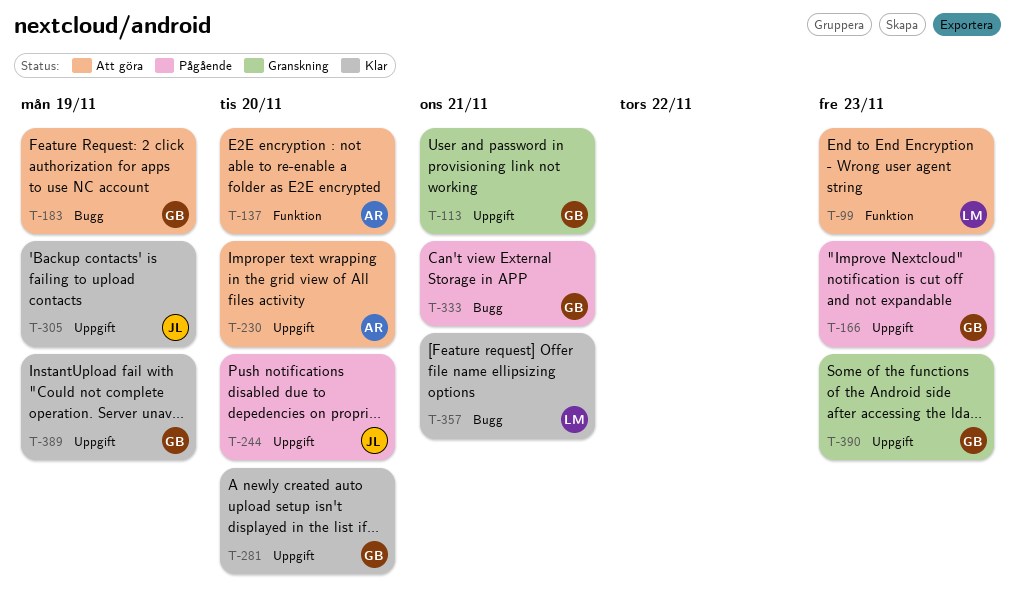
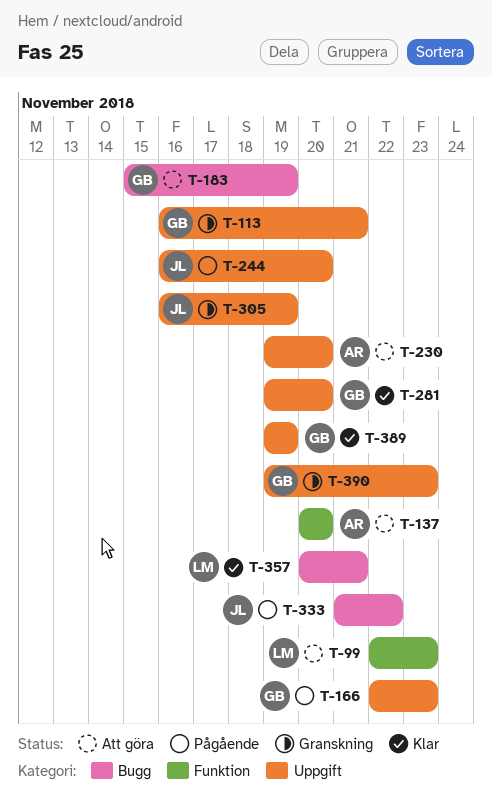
T-305, status: Klar -> Granskning
T-333, owner: GB -> JL
T-333, due: Nov 21 -> Nov 22

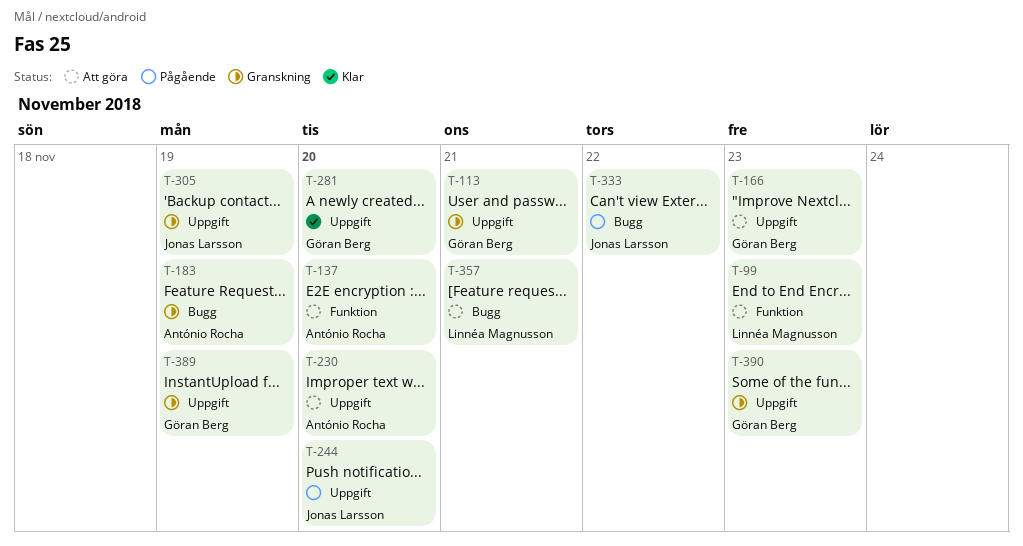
T-166, status: Pågående -> Att göra
T-183, status: Att göra -> Granskning
T-183, owner: Göran Berg -> António Rocha
T-357, status: Klar -> Att göra
T-389, status: Klar -> Granskning

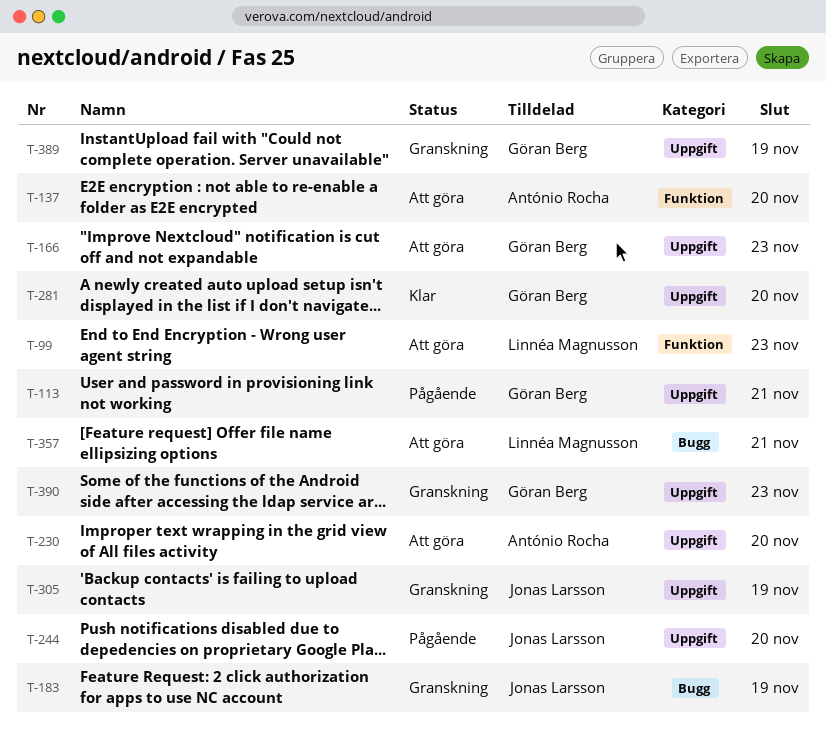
T-113, status: Granskning -> Pågående
T-183, owner: António Rocha -> Jonas Larsson
T-333: present -> none

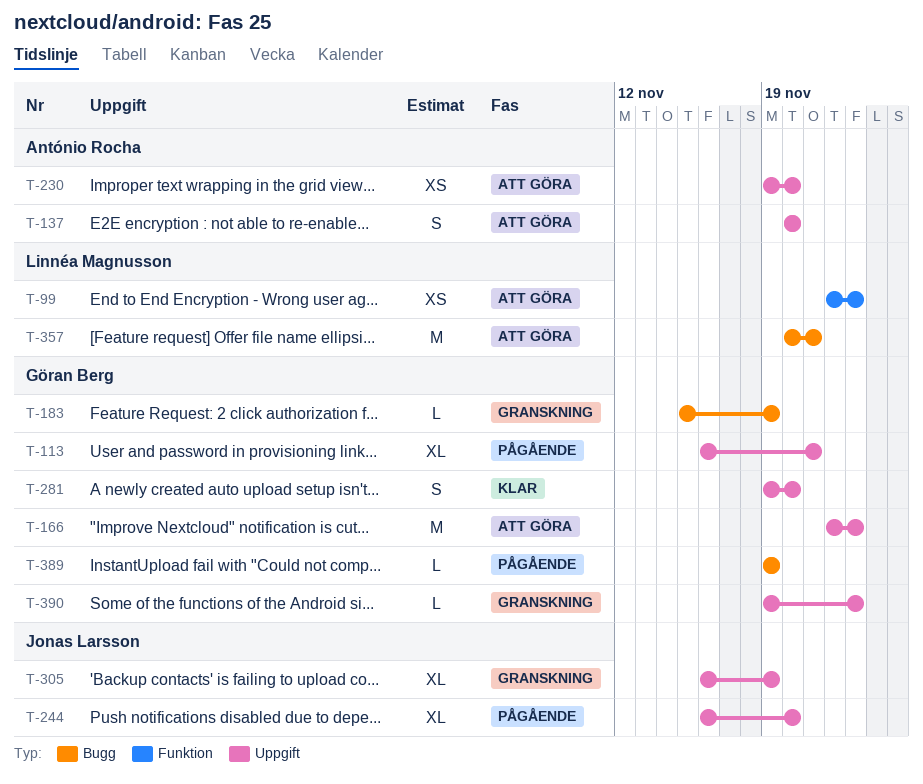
T-137, label: Funktion -> Uppgift
T-183, owner: Jonas Larsson -> Göran Berg
T-389, status: Granskning -> Pågående
T-389, label: Uppgift -> Bugg

